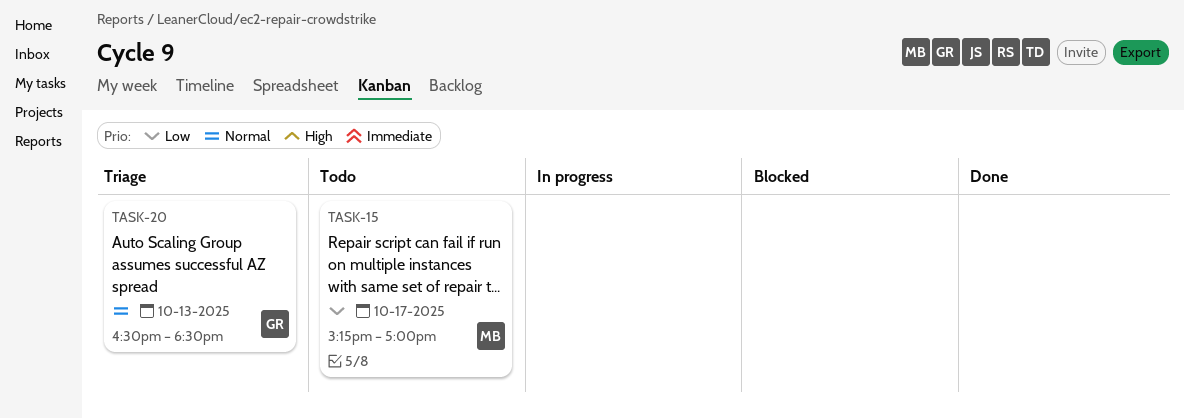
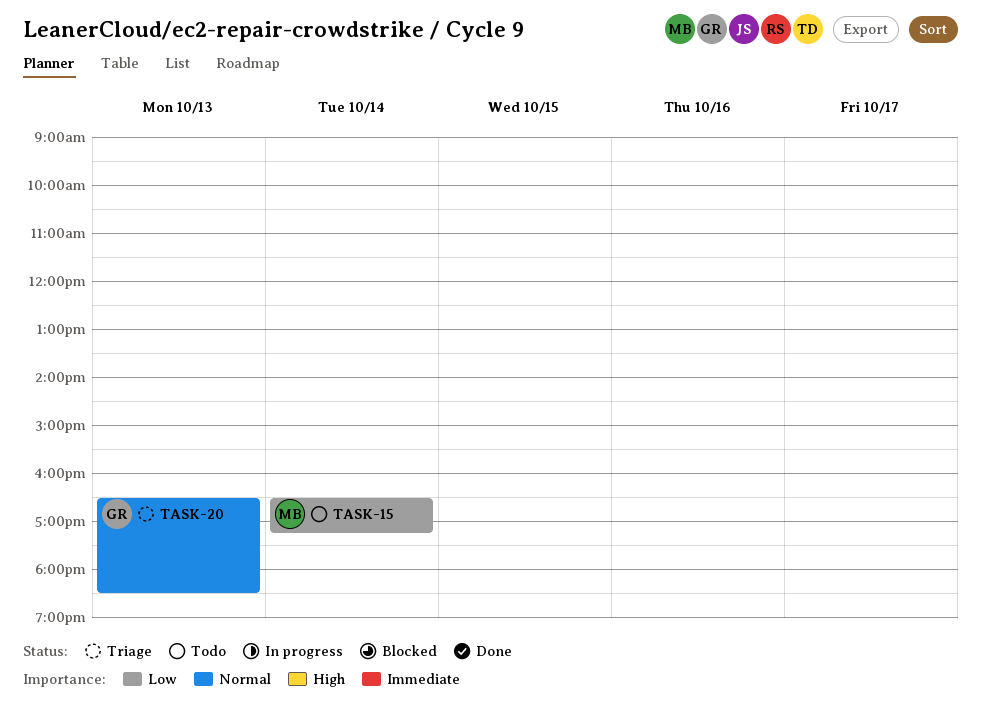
TASK-15, day: Oct 17 -> Oct 14
TASK-15, begins: 15:15 -> 16:30
TASK-15, ends: 17:00 -> 17:15

